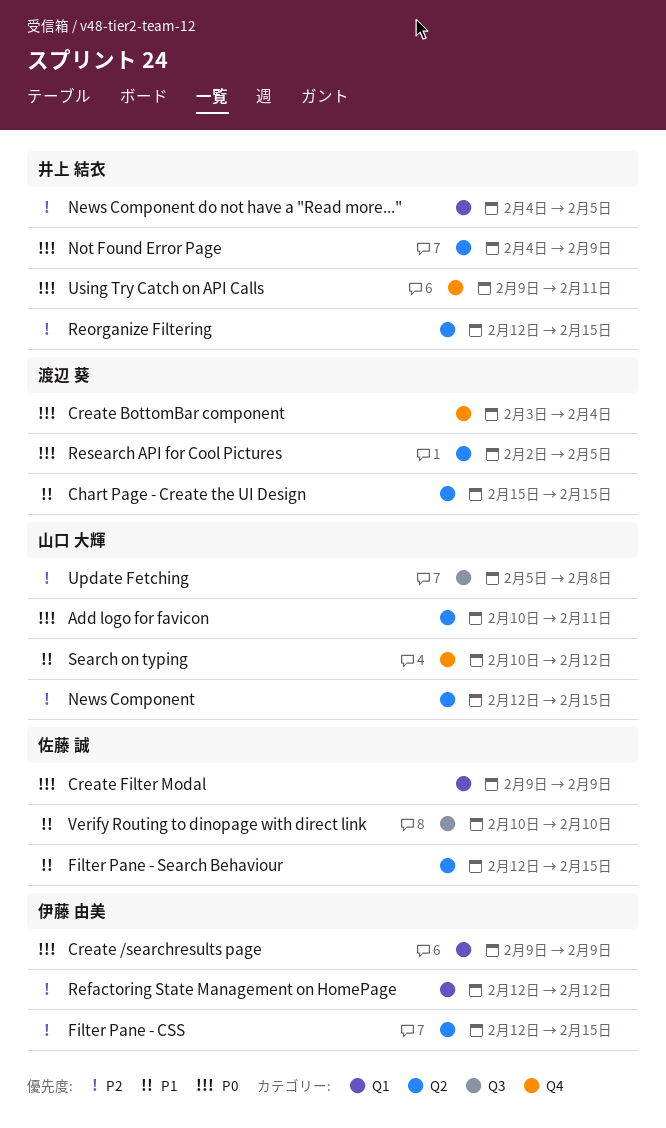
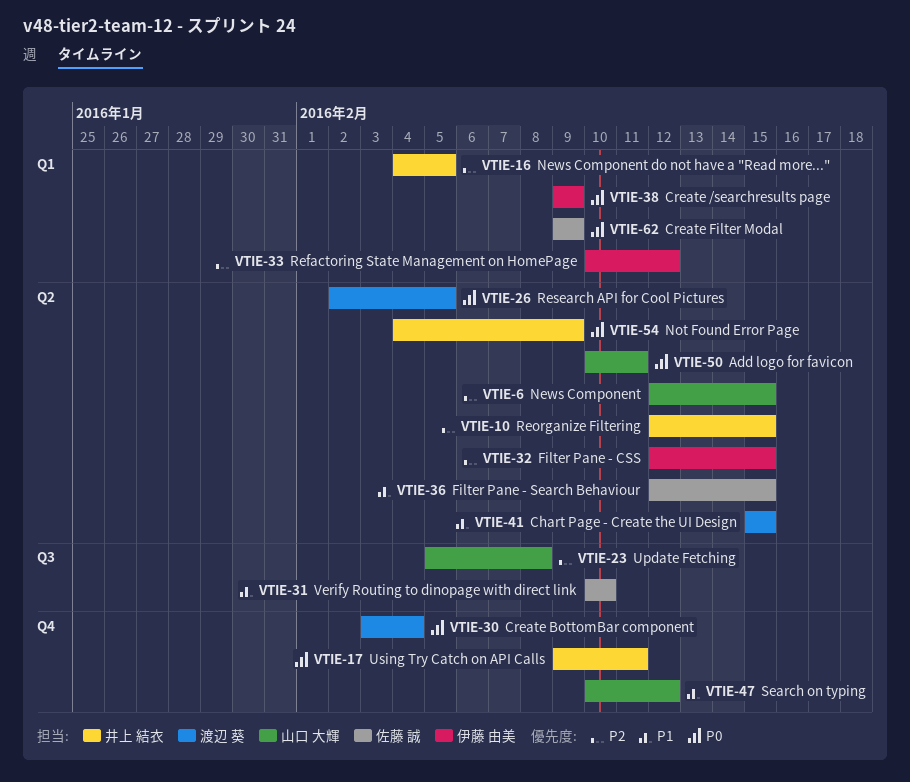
Refactoring State Management on HomePage, start: Feb 12 -> Feb 10

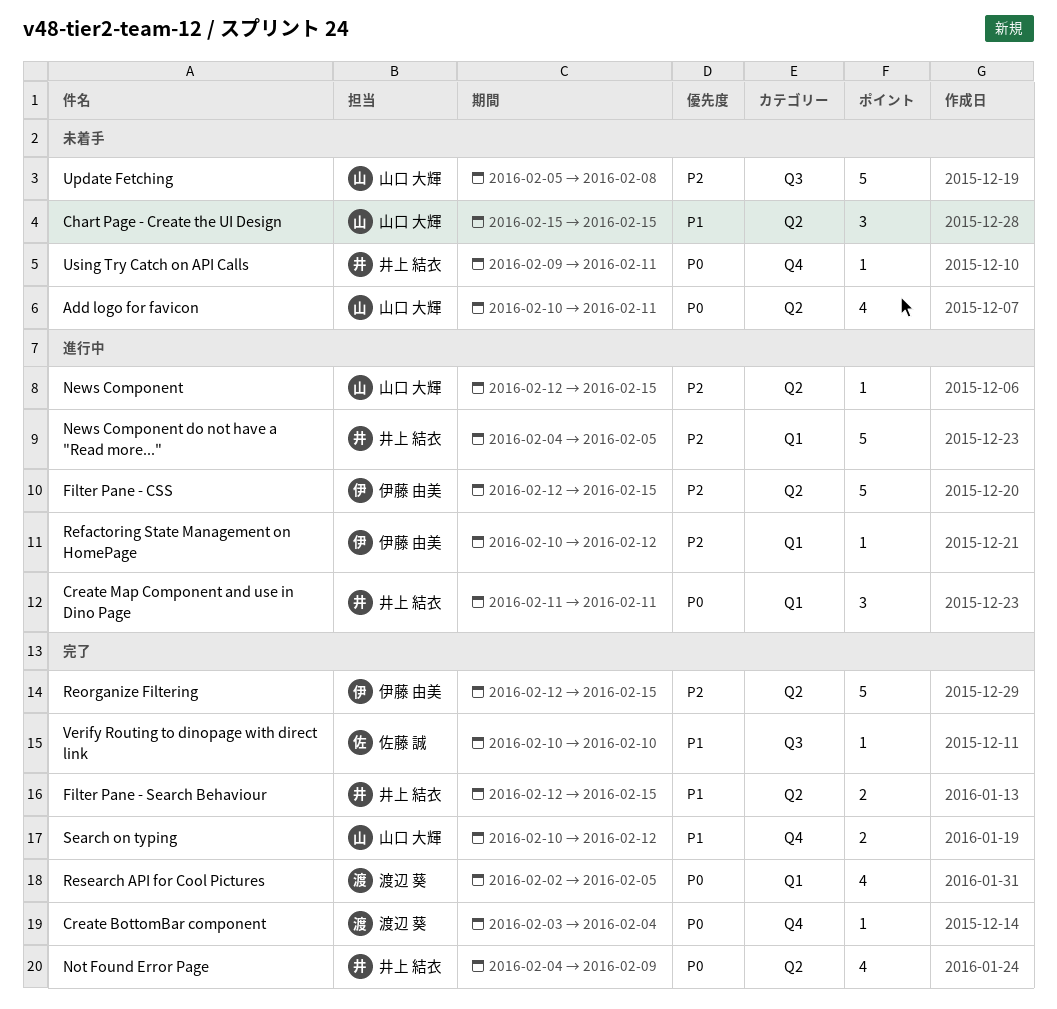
Chart Page - Create the UI Design, owner: 渡辺 葵 -> 山口 大輝
Create /searchresults page: present -> none
Create Filter Modal: present -> none
Create Map Component and use in Dino Page: none -> present
Filter Pane - Search Behaviour, owner: 佐藤 誠 -> 井上 結衣
Reorganize Filtering, owner: 井上 結衣 -> 伊藤 由美
Research API for Cool Pictures, label: Q2 -> Q1

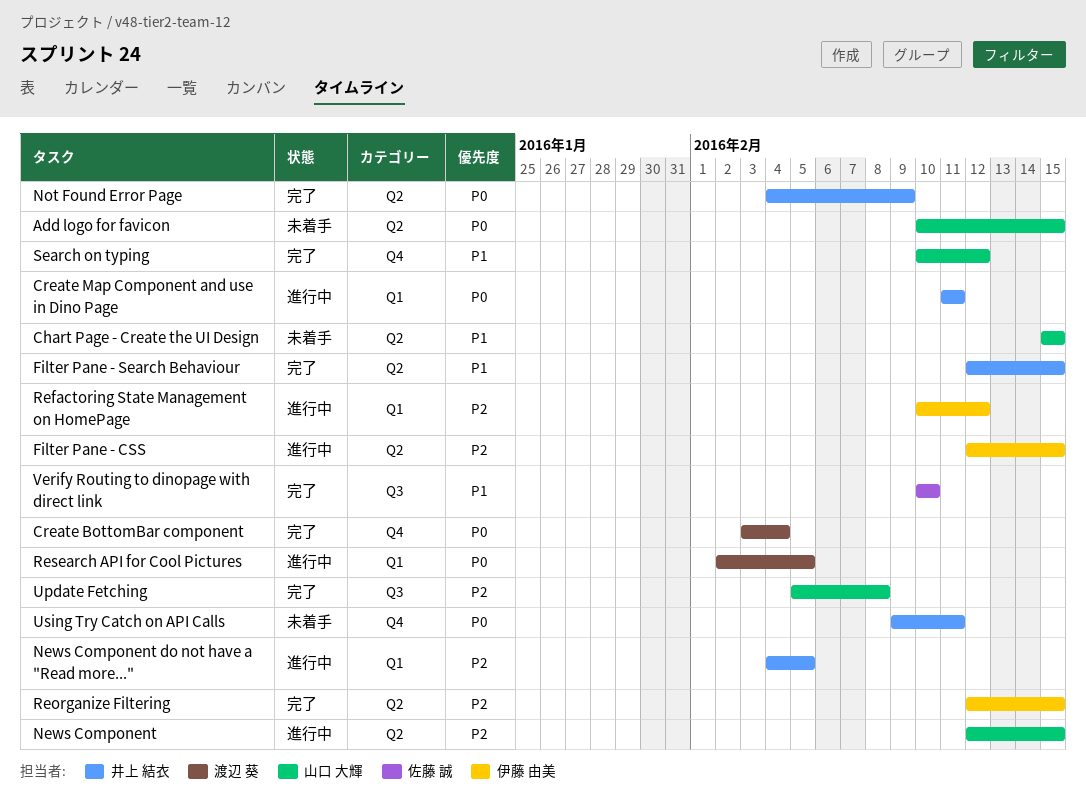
Add logo for favicon, due: Feb 11 -> Feb 15
Research API for Cool Pictures, status: 完了 -> 進行中
Update Fetching, status: 未着手 -> 完了

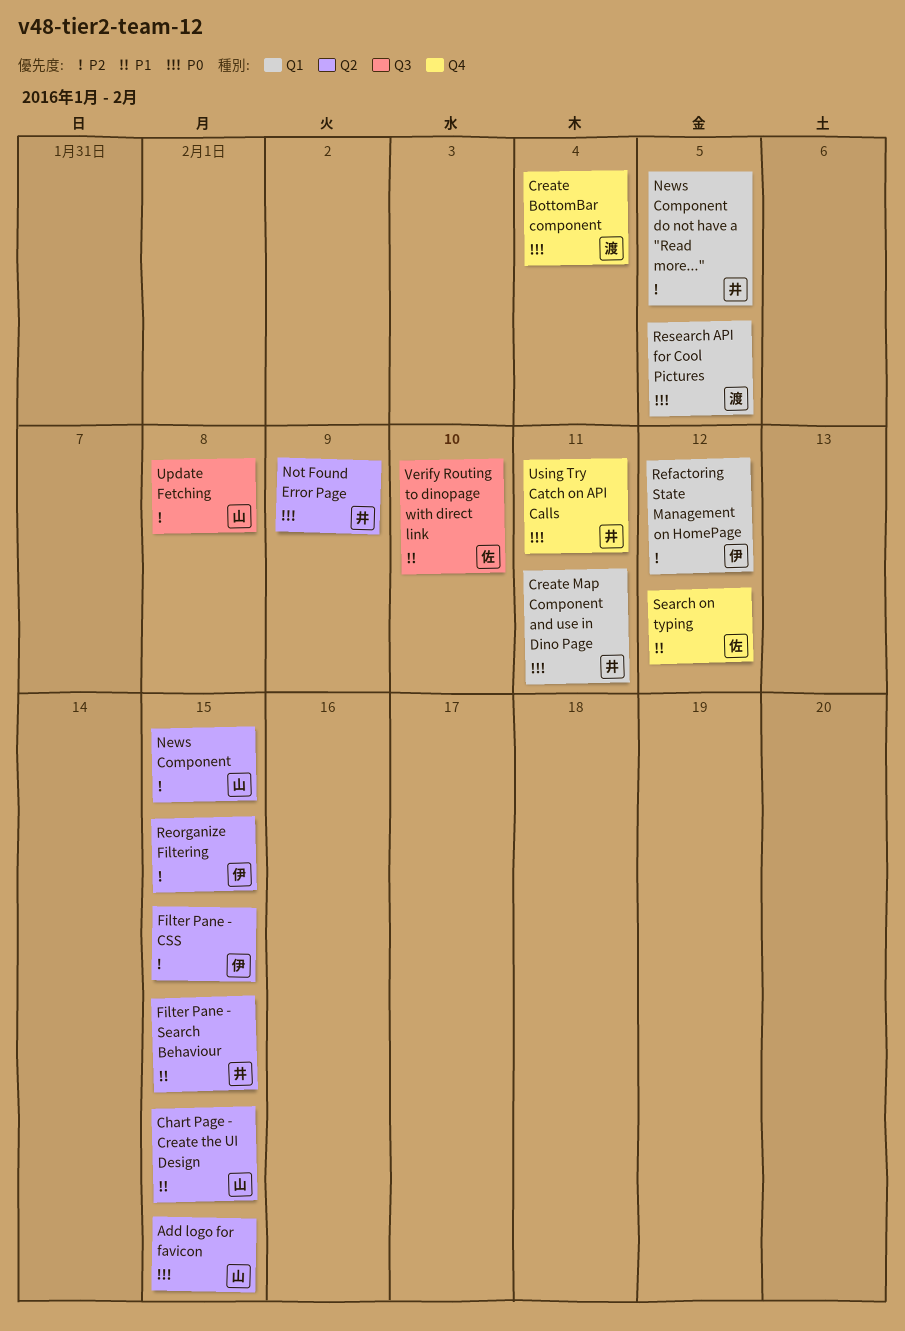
Search on typing, owner: 山口 大輝 -> 佐藤 誠

